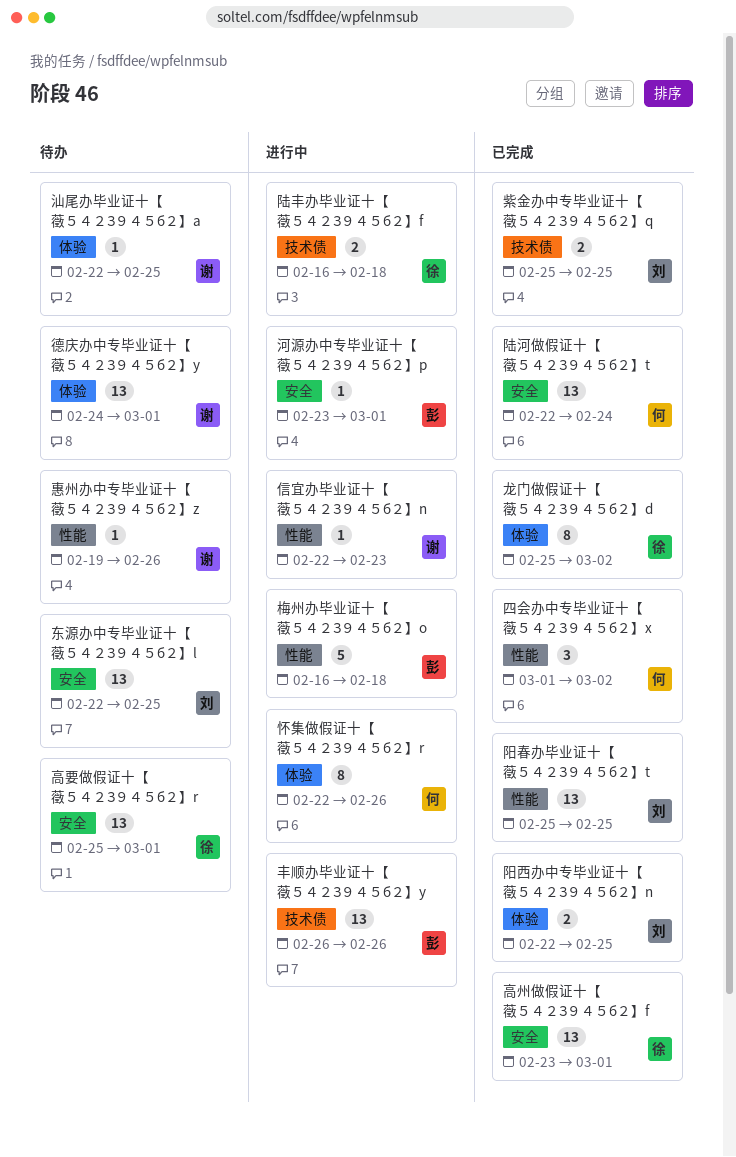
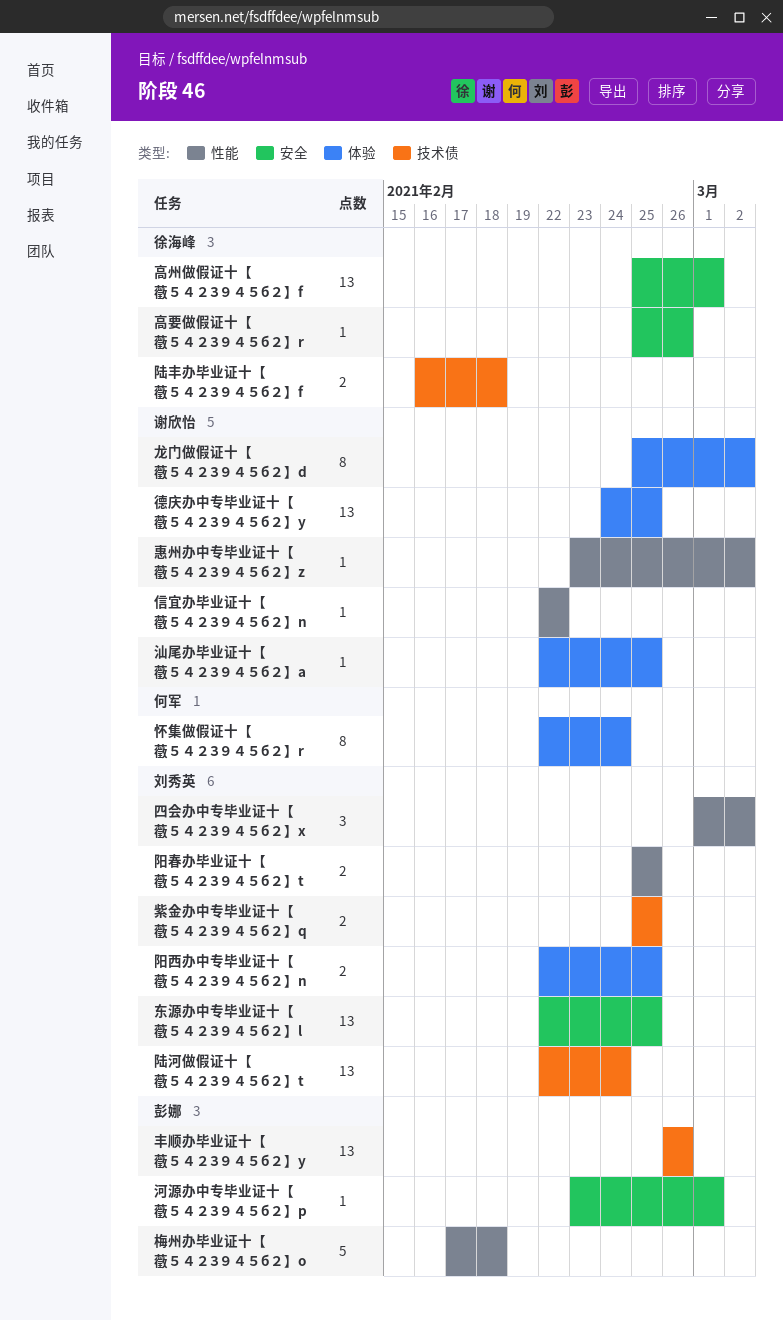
信宜办毕业证十【藢５４２З９４５б２】n, due: Feb 23 -> Feb 22
四会办中专毕业证十【藢５４２З９４５б２】x, owner: 何军 -> 刘秀英
德庆办中专毕业证十【藢５４２З９４５б２】y, due: Mar 1 -> Feb 25
怀集做假证十【藢５４２З９４５б２】r, due: Feb 26 -> Feb 24
惠州办中专毕业证十【藢５４２З９４５б２】z, start: Feb 19 -> Feb 23
惠州办中专毕业证十【藢５４２З９４５б２】z, due: Feb 26 -> Mar 2
梅州办毕业证十【藢５４２З９４５б２】o, start: Feb 16 -> Feb 17
阳春办毕业证十【藢５４２З９４５б２】t, estimate: 13 -> 2
陆河做假证十【藢５４２З９４５б２】t, owner: 何军 -> 刘秀英
陆河做假证十【藢５４２З９４５б２】t, label: 安全 -> 技术债
高州做假证十【藢５４２З９４５б２】f, start: Feb 23 -> Feb 25
高要做假证十【藢５４２З９４５б２】r, estimate: 13 -> 1
高要做假证十【藢５４２З９４５б２】r, due: Mar 1 -> Feb 26
龙门做假证十【藢５４２З９４５б２】d, owner: 徐海峰 -> 谢欣怡

